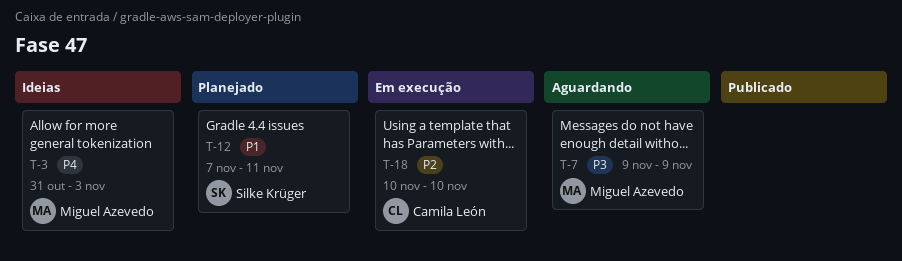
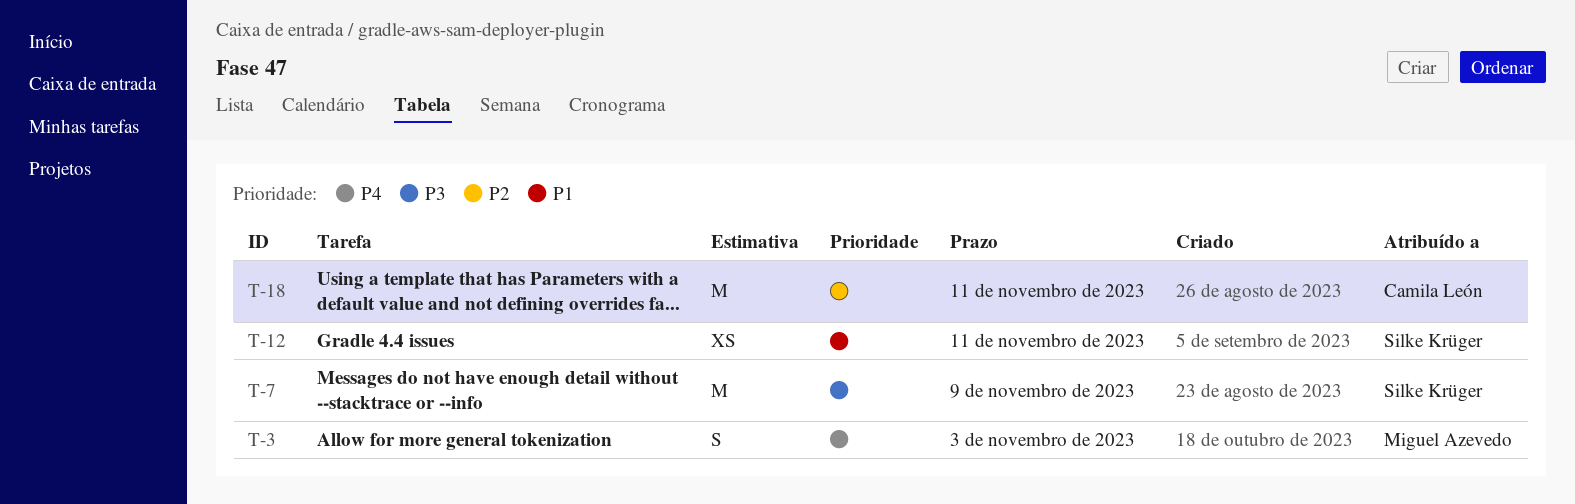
T-7, owner: Miguel Azevedo -> Silke Krüger
T-18, due: Nov 10 -> Nov 11

